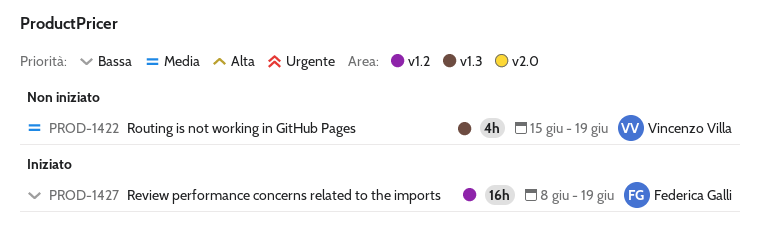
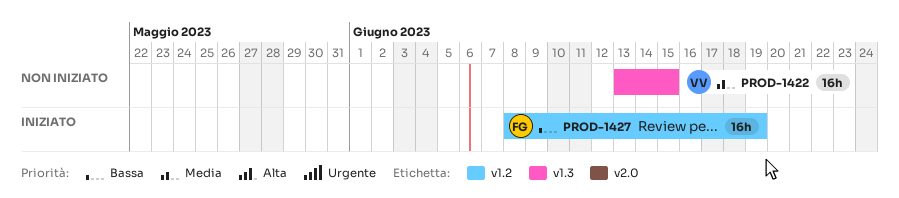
PROD-1422, estimate: 4h -> 16h
PROD-1422, start: Jun 15 -> Jun 13
PROD-1422, due: Jun 19 -> Jun 15

